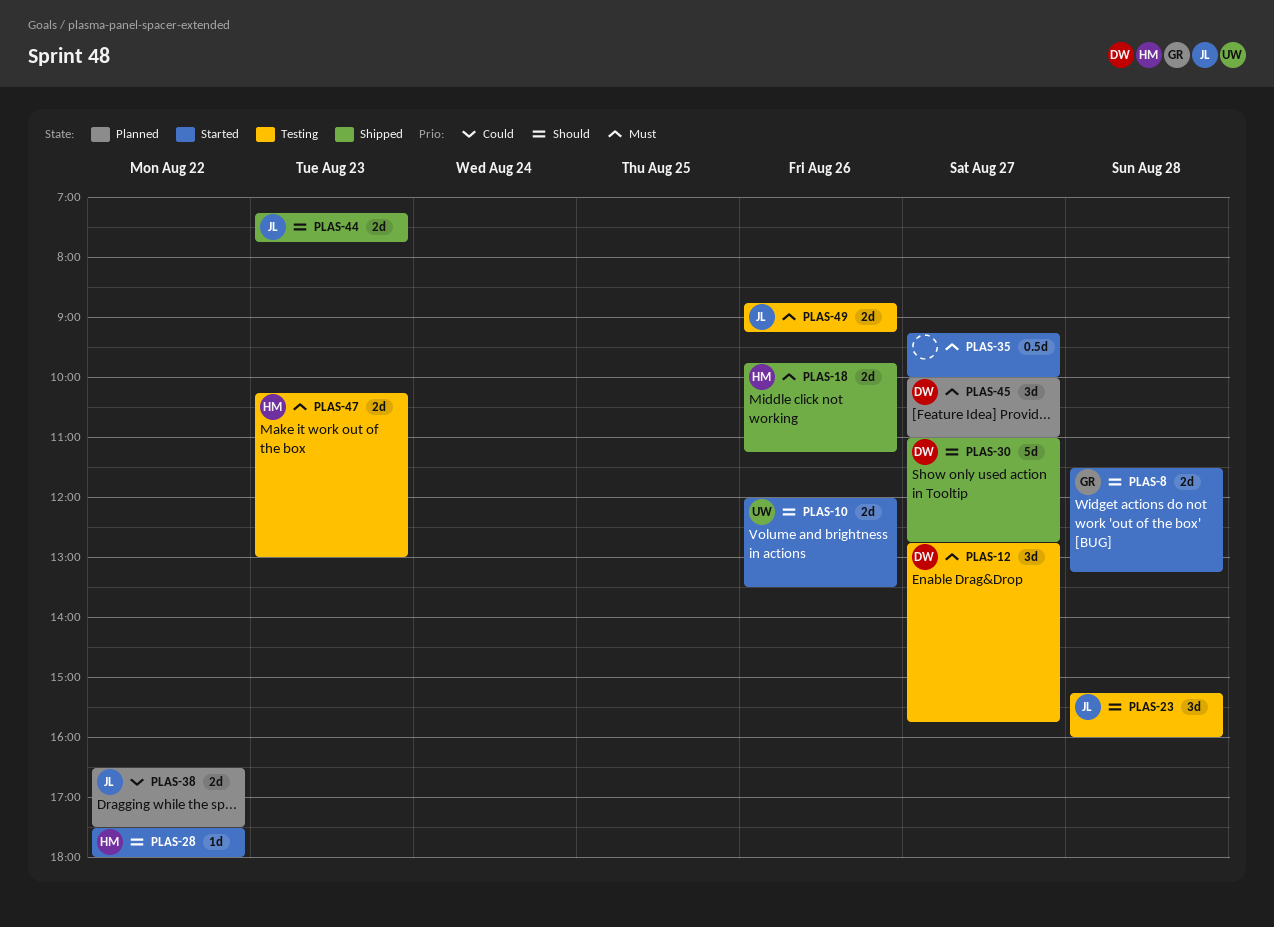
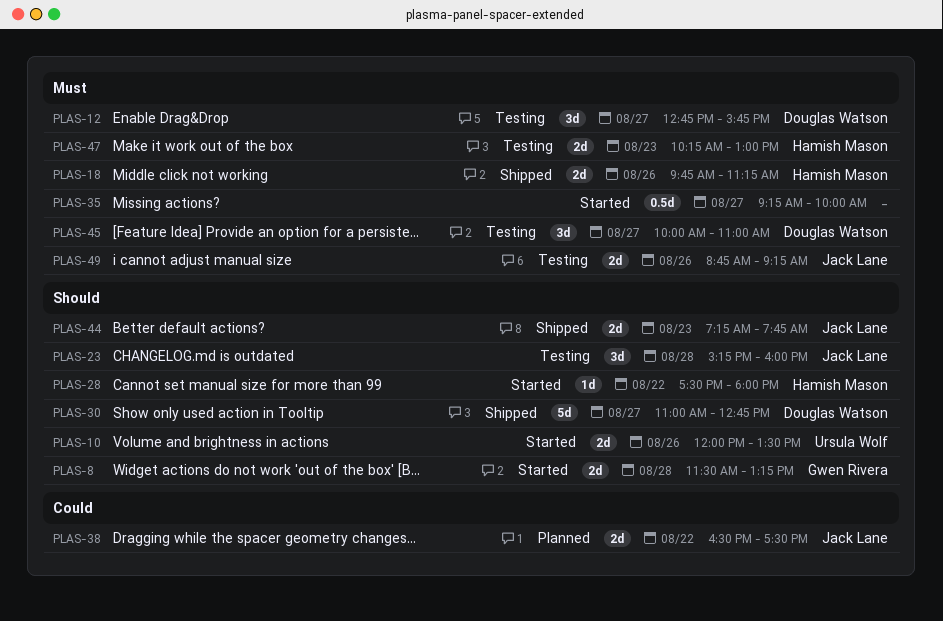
PLAS-45, status: Planned -> Testing

